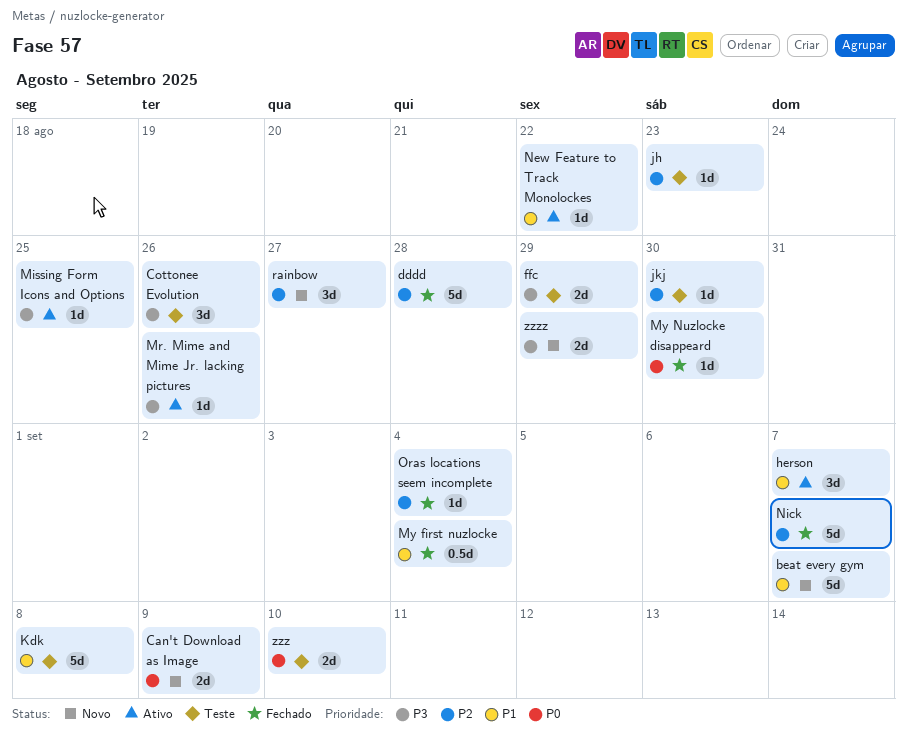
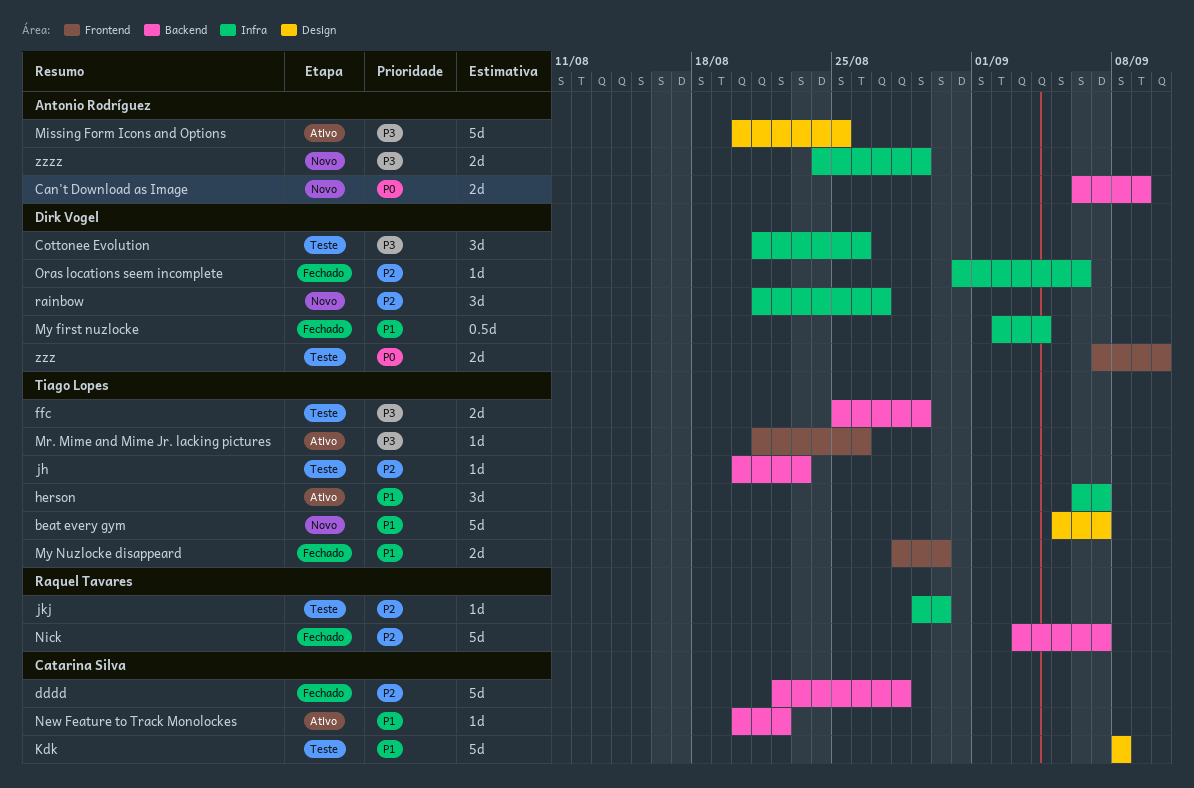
Missing Form Icons and Options, estimate: 1d -> 5d
My Nuzlocke disappeard, priority: P0 -> P1
My Nuzlocke disappeard, estimate: 1d -> 2d
Oras locations seem incomplete, due: Sep 4 -> Sep 6

